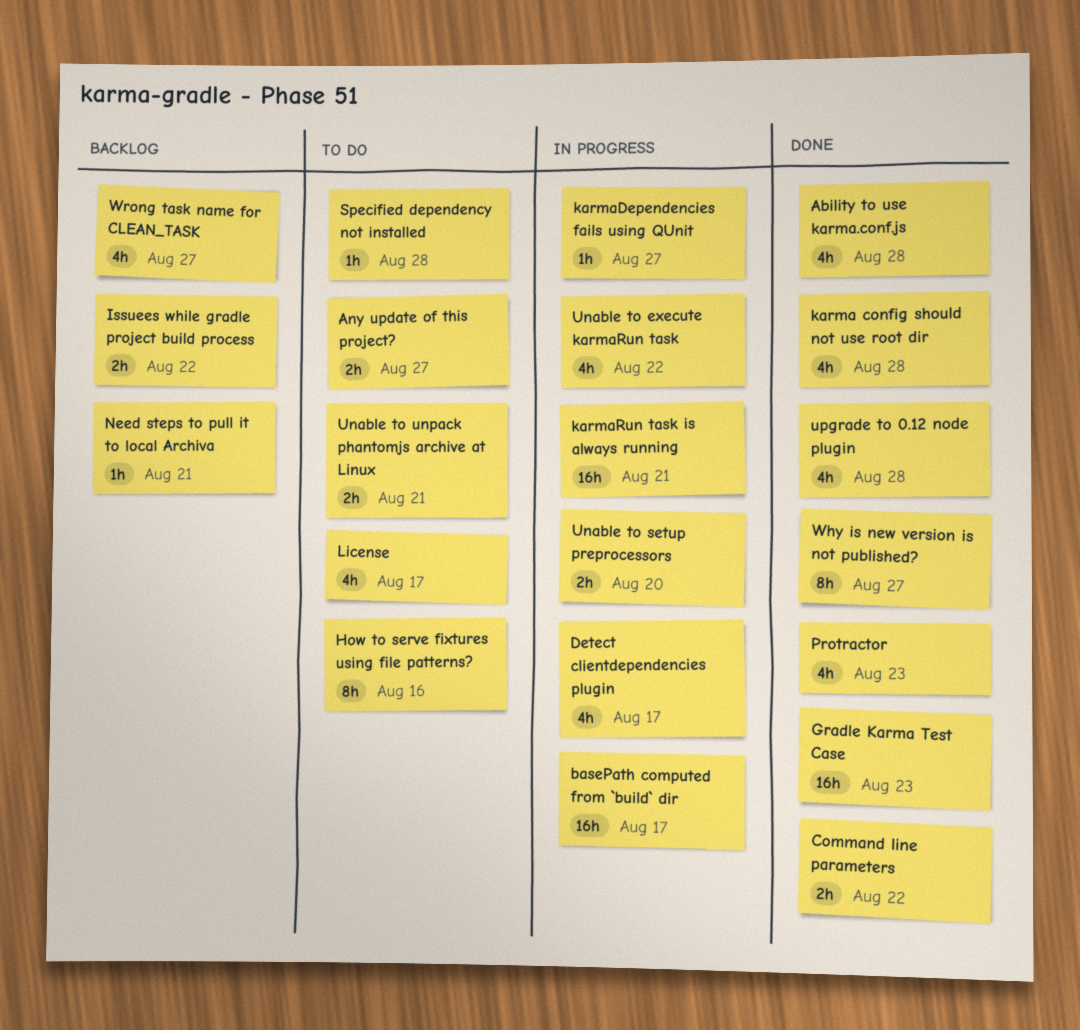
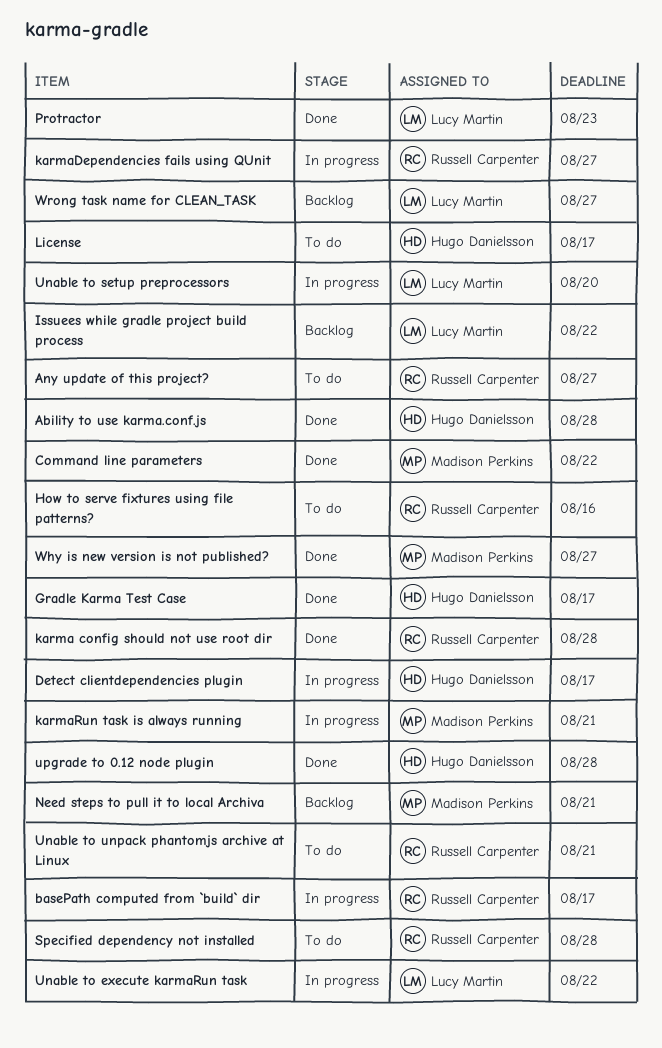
Gradle Karma Test Case, due: Aug 23 -> Aug 17

